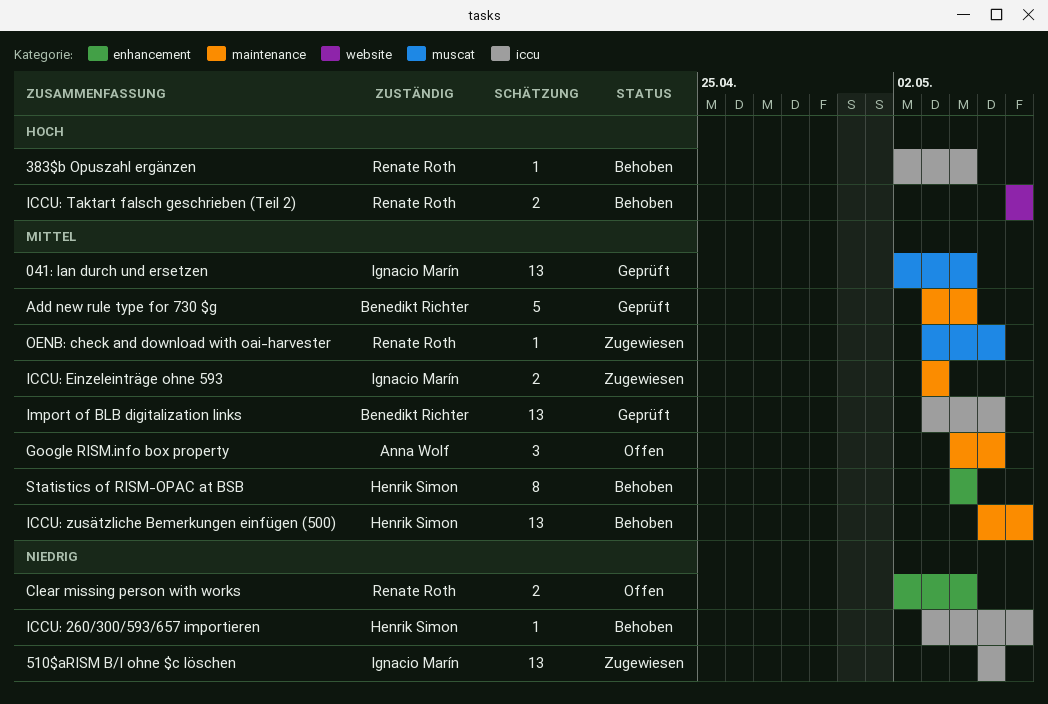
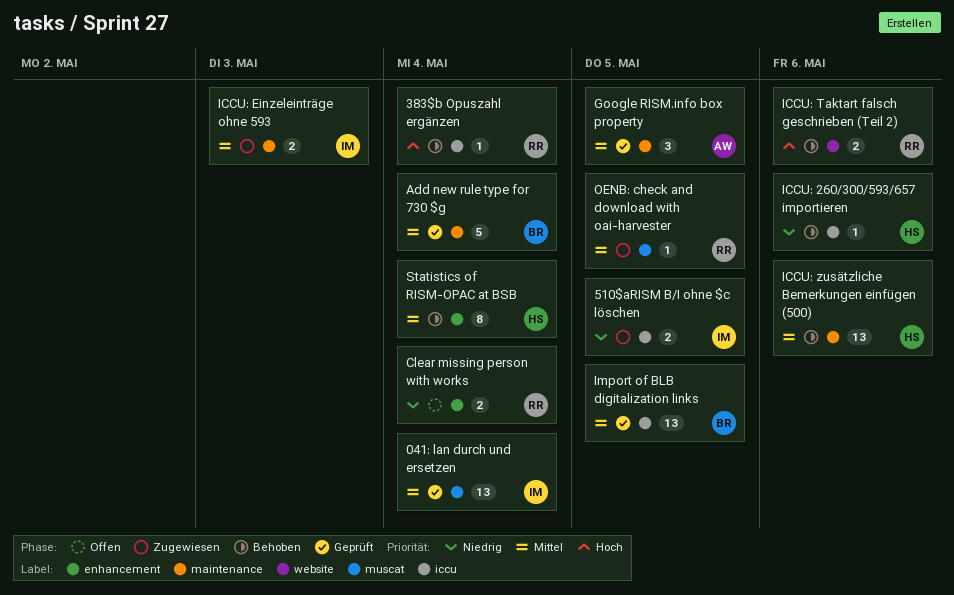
510$aRISM B/I ohne $c löschen, estimate: 13 -> 2
Google RISM.info box property, status: Offen -> Geprüft

